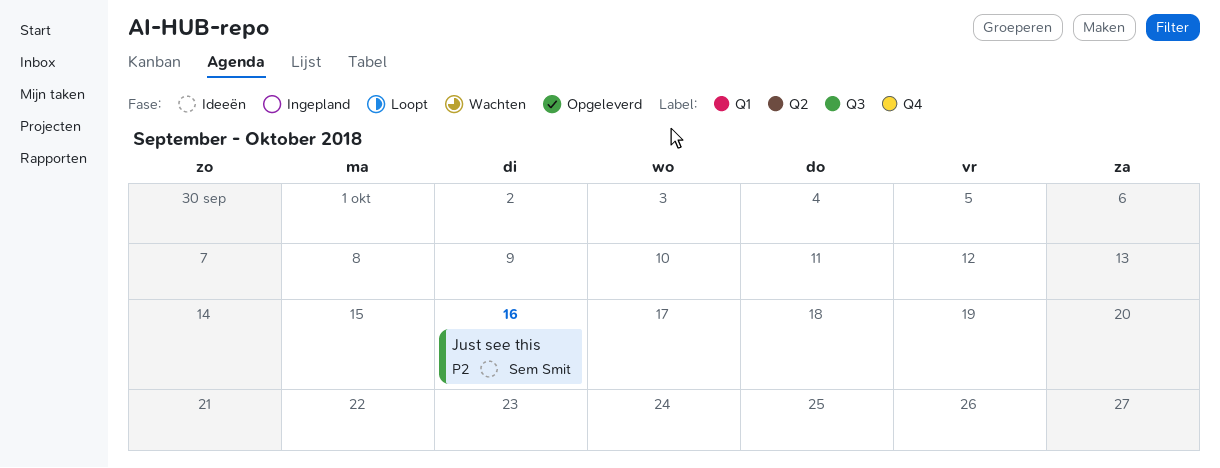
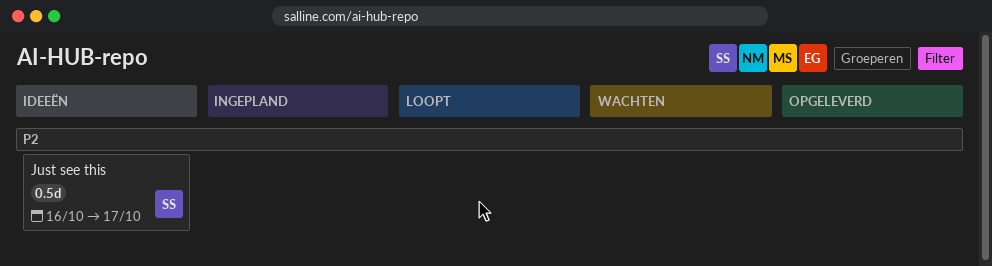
Just see this, due: Oct 16 -> Oct 17

